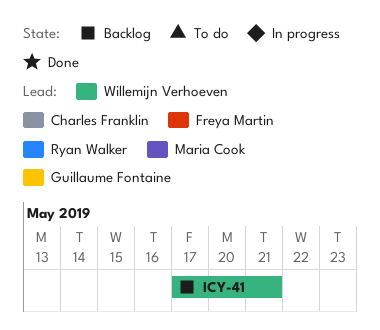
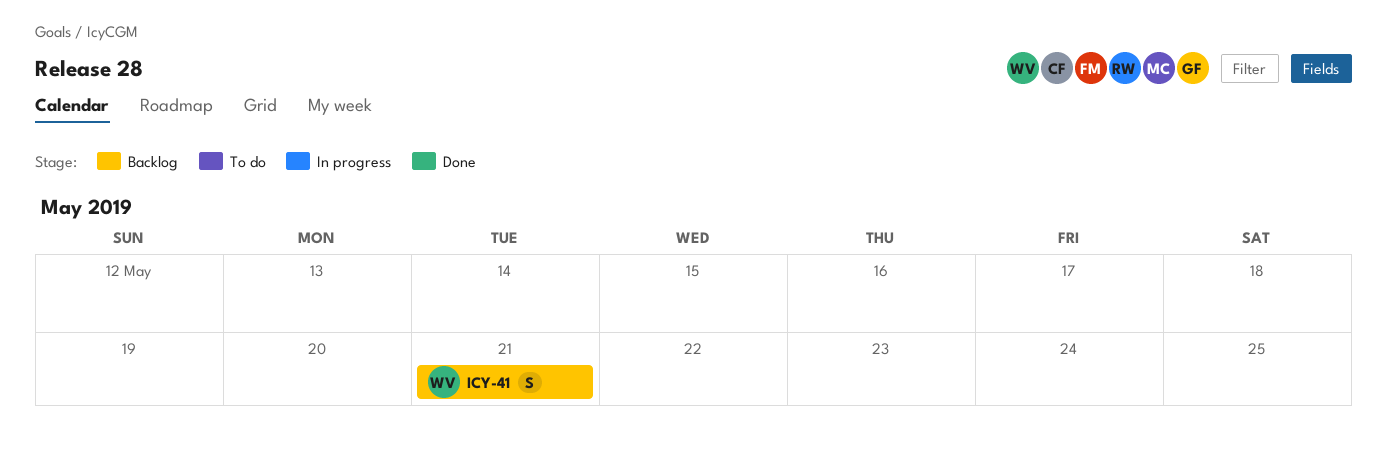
ICY-41, start: May 17 -> May 21

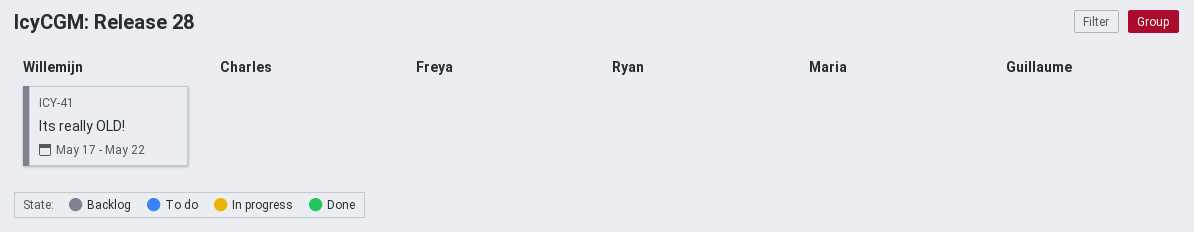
ICY-41, start: May 21 -> May 17
ICY-41, due: May 21 -> May 22

